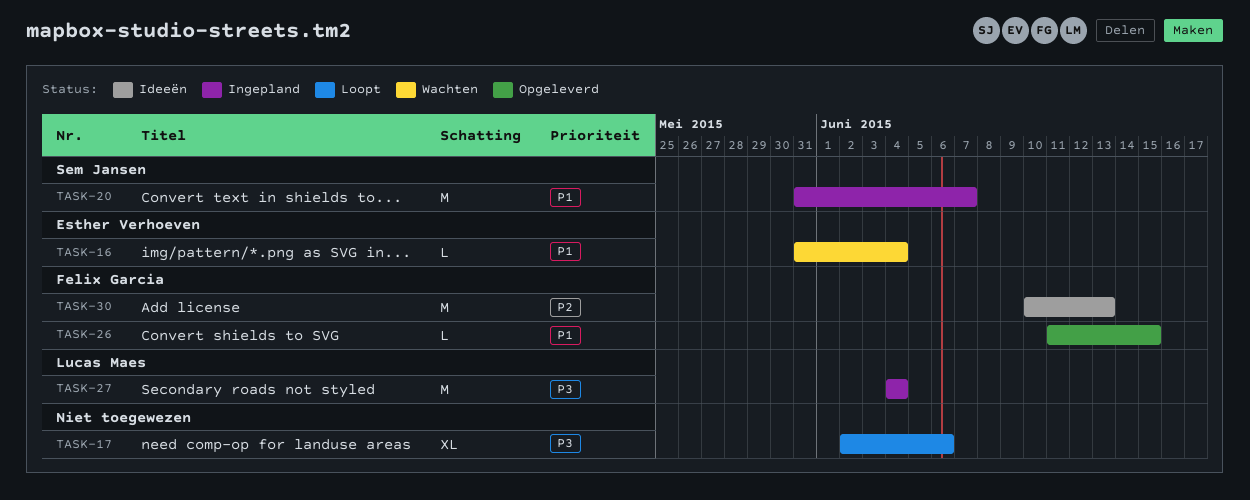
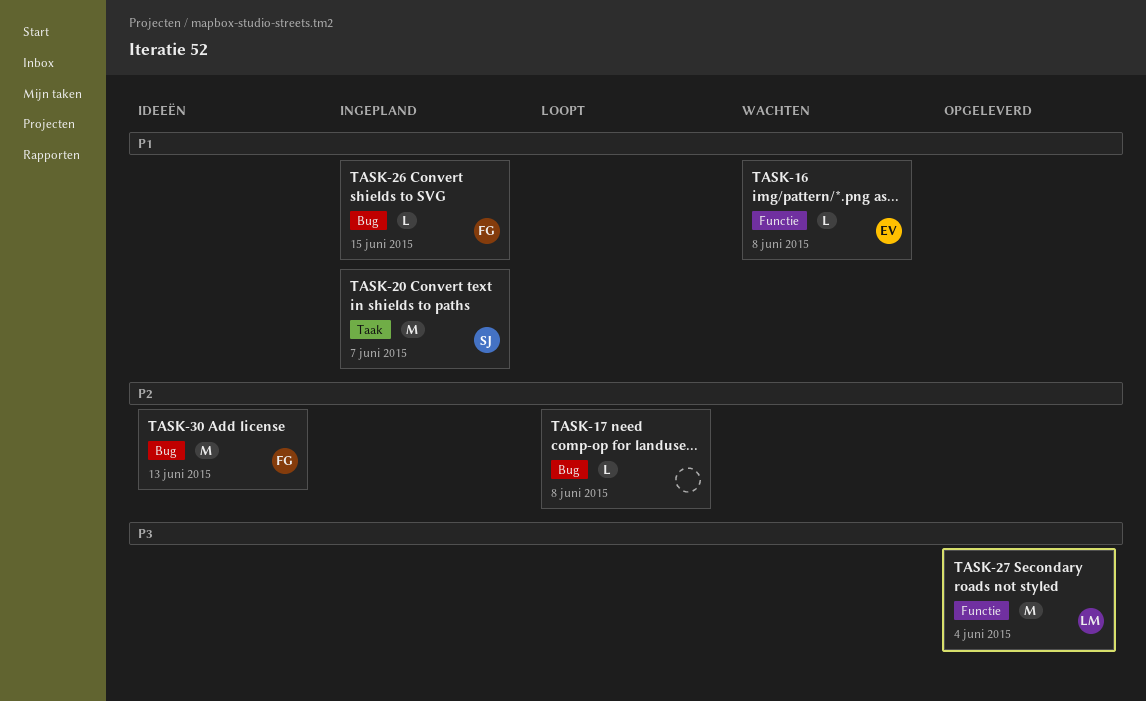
TASK-16, due: Jun 4 -> Jun 8
TASK-17, priority: P3 -> P2
TASK-17, estimate: XL -> L
TASK-17, due: Jun 6 -> Jun 8
TASK-26, status: Opgeleverd -> Ingepland
TASK-27, status: Ingepland -> Opgeleverd

